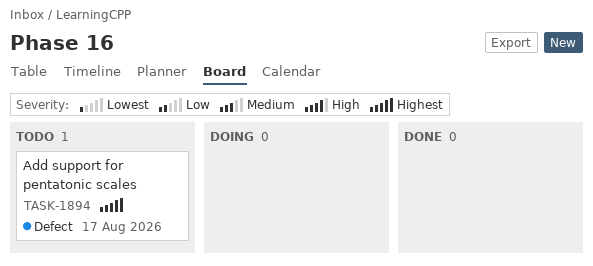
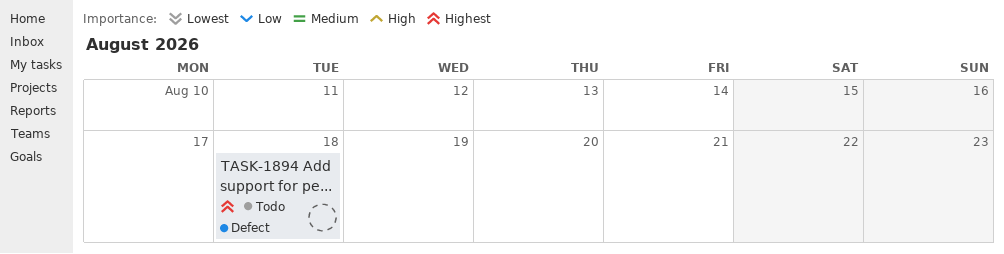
TASK-1894, due: Aug 17 -> Aug 18

